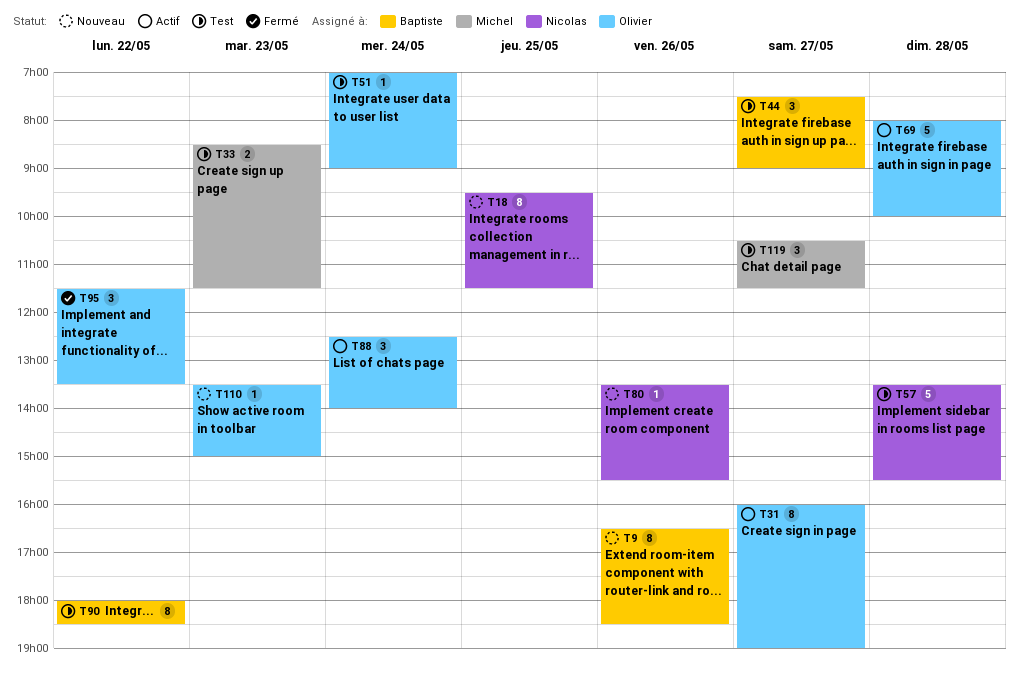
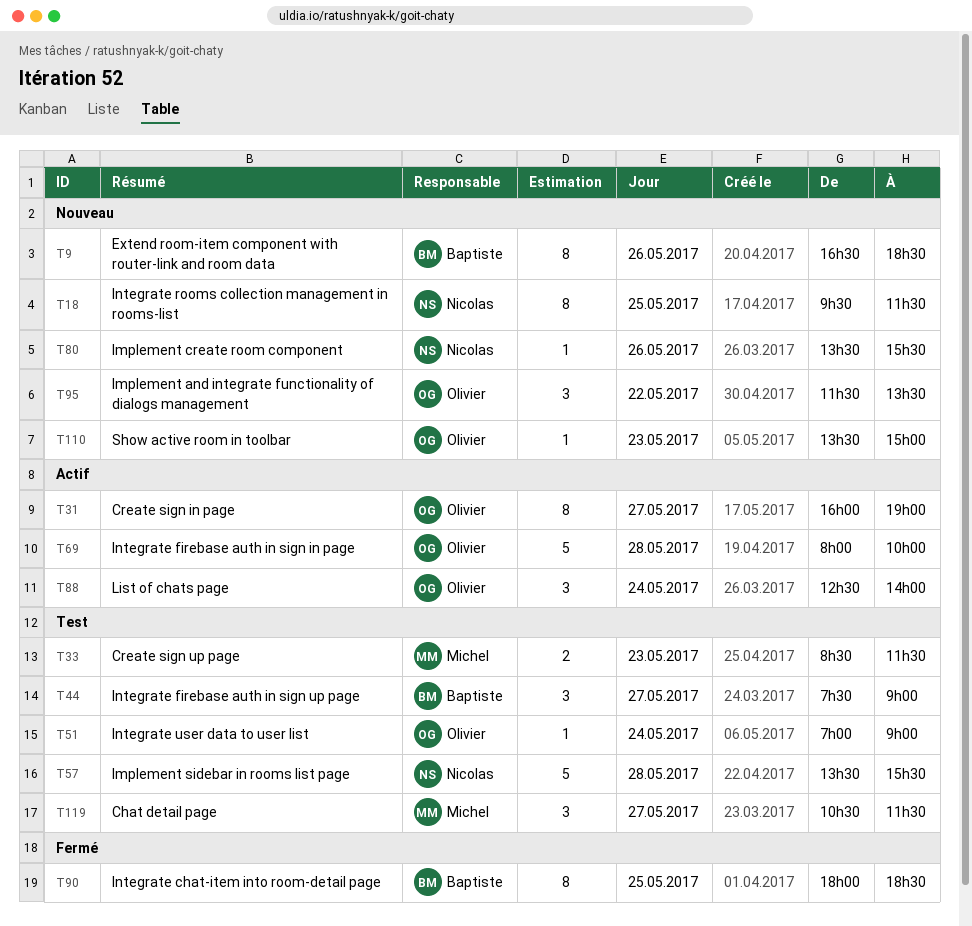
T90, status: Test -> Fermé
T90, day: May 22 -> May 25
T95, status: Fermé -> Nouveau

